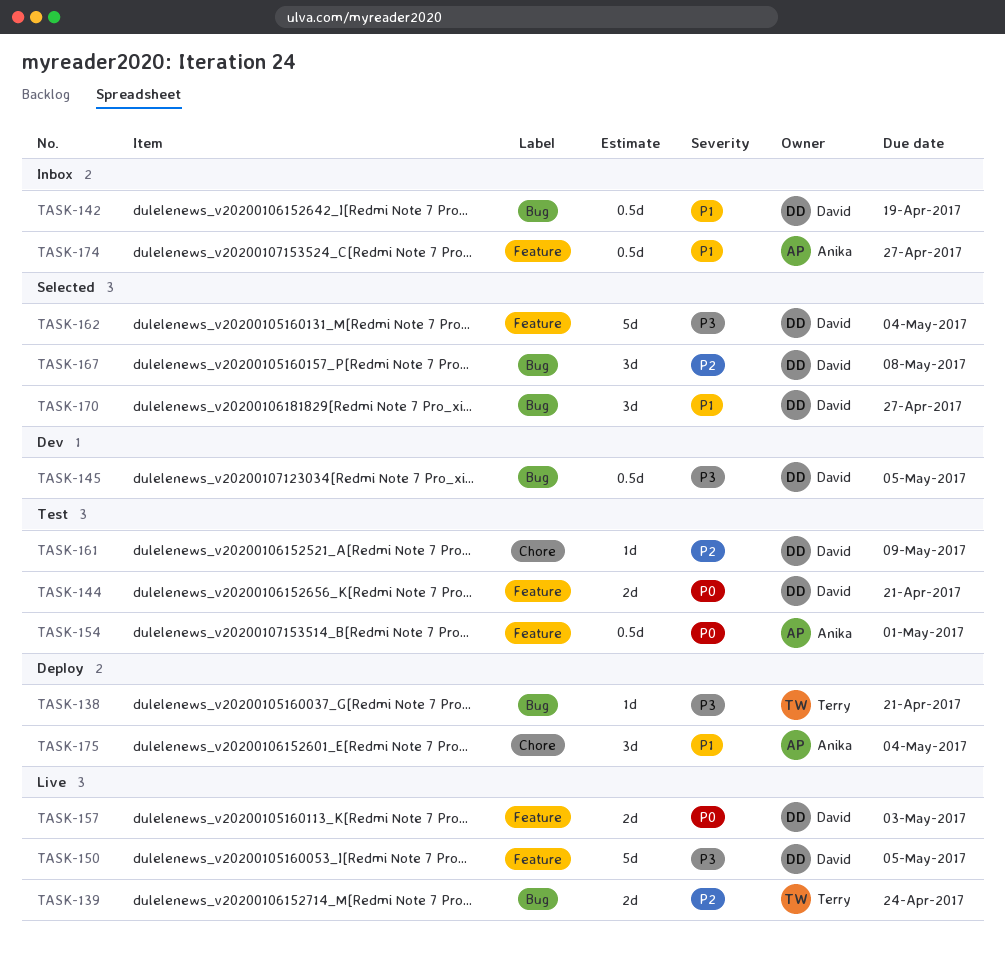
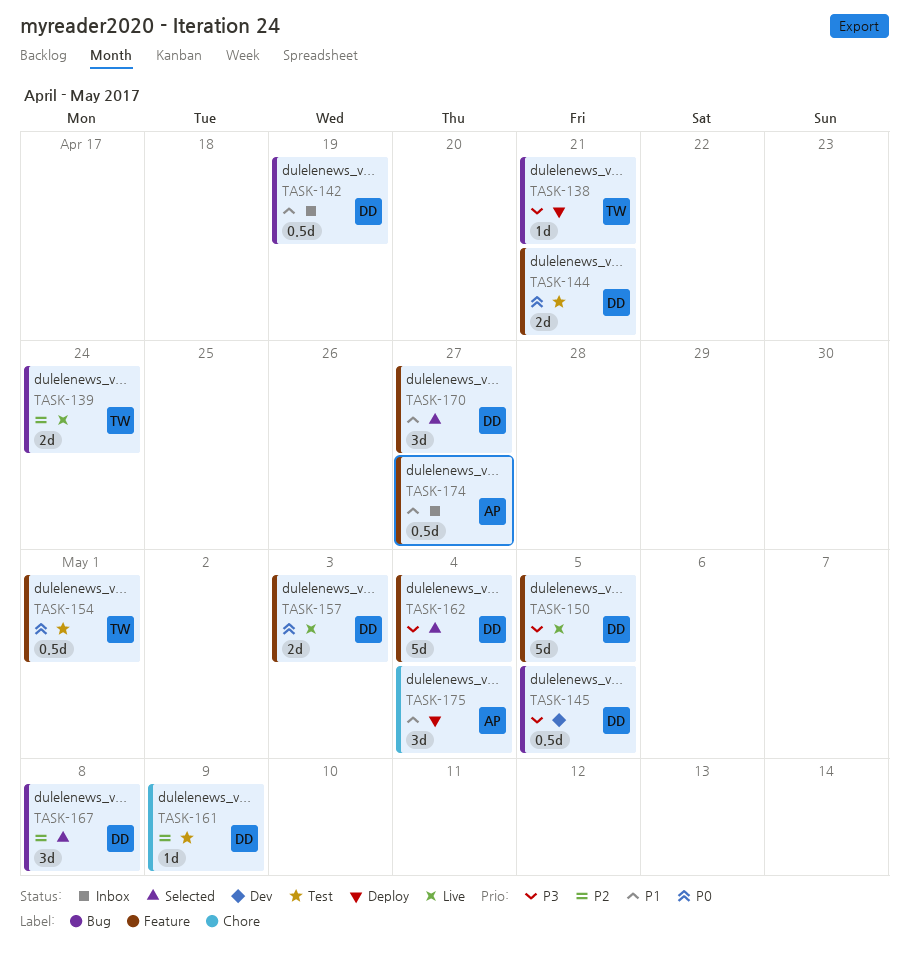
TASK-154, owner: Anika -> Terry
TASK-170, label: Bug -> Feature

